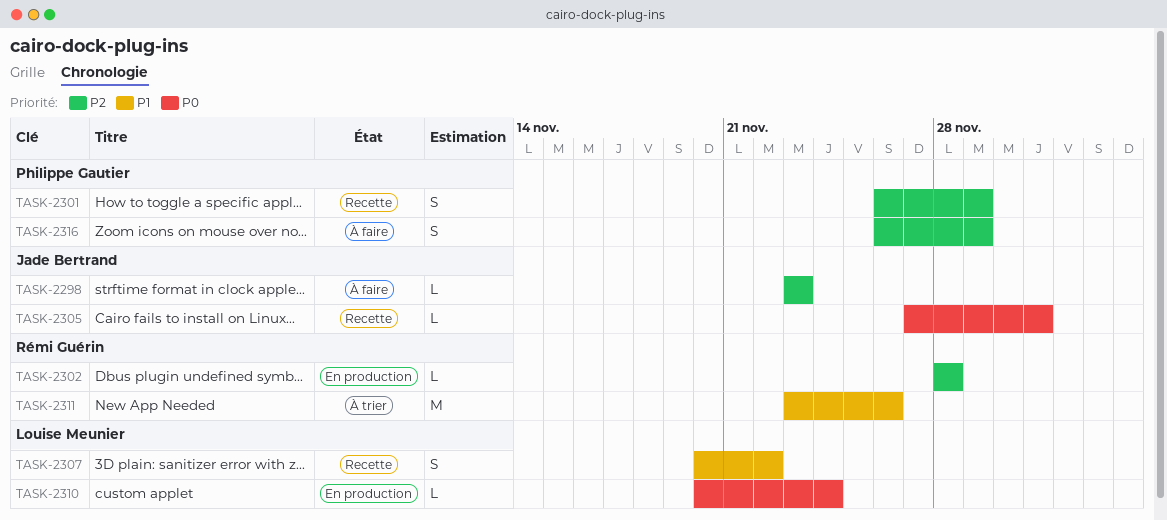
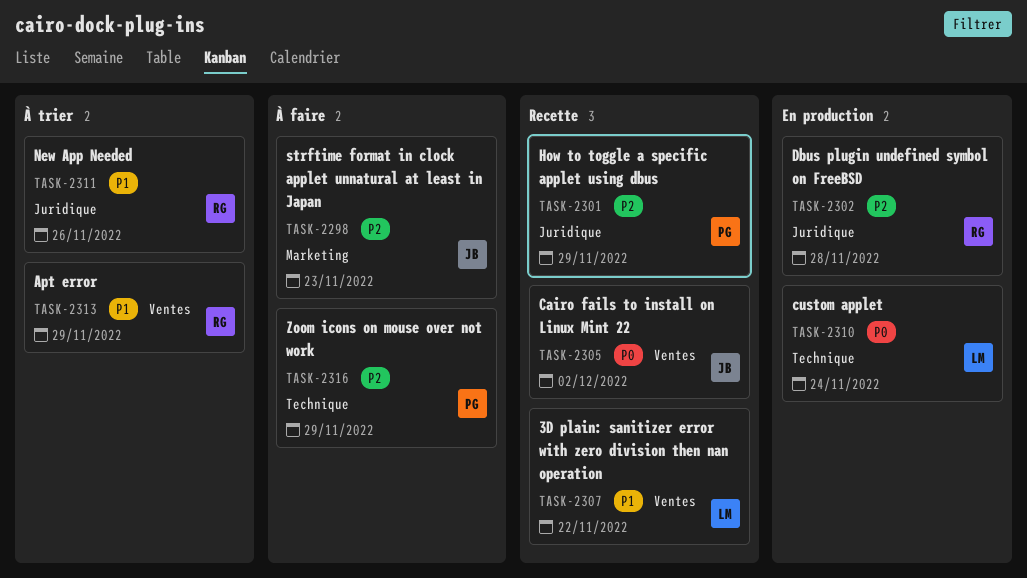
TASK-2305, due: Dec 1 -> Dec 2
TASK-2313: none -> present

